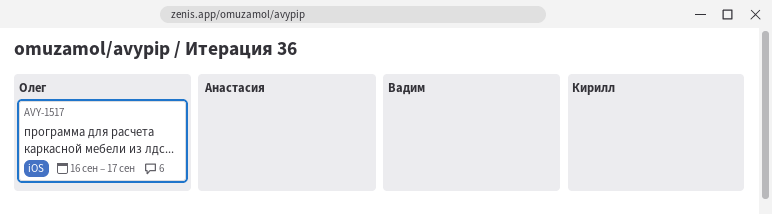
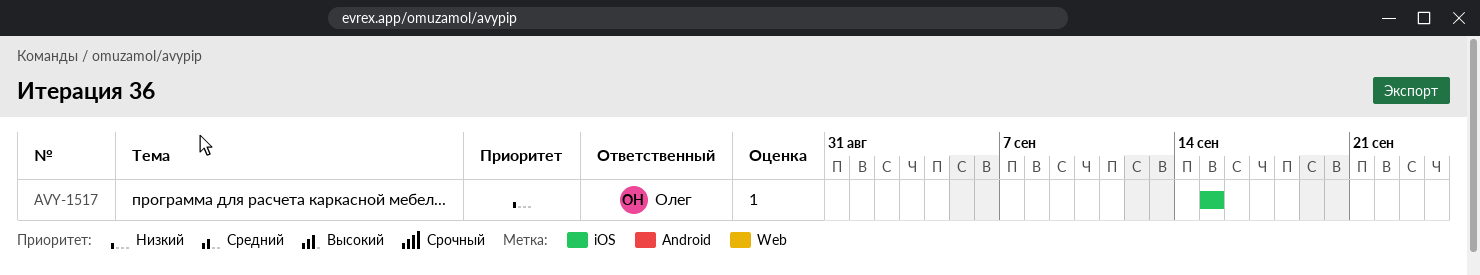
AVY-1517, start: Sep 16 -> Sep 15
AVY-1517, due: Sep 17 -> Sep 15

